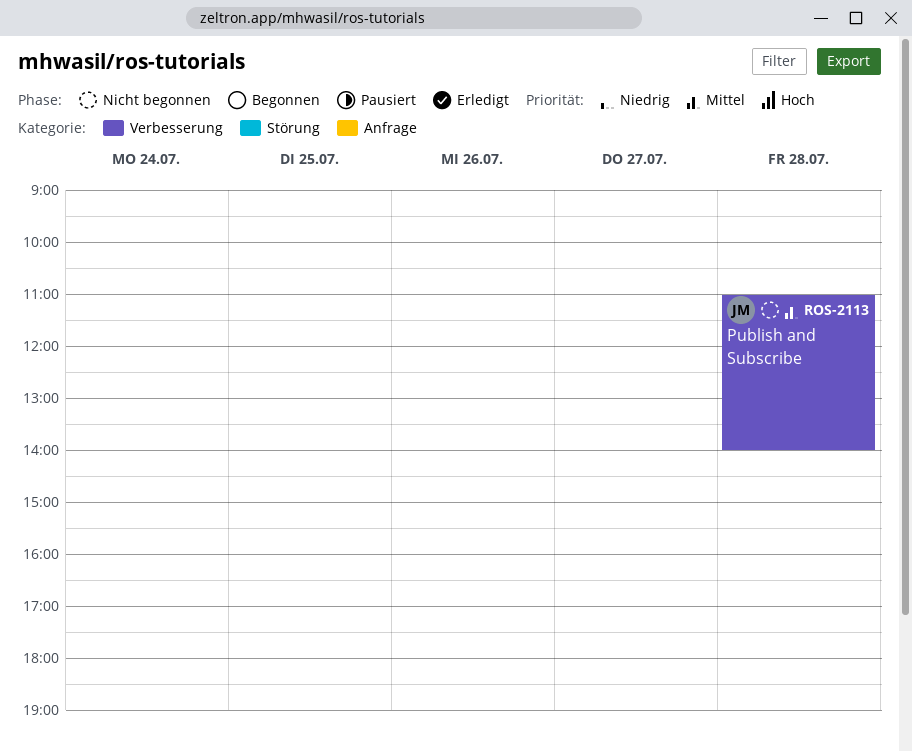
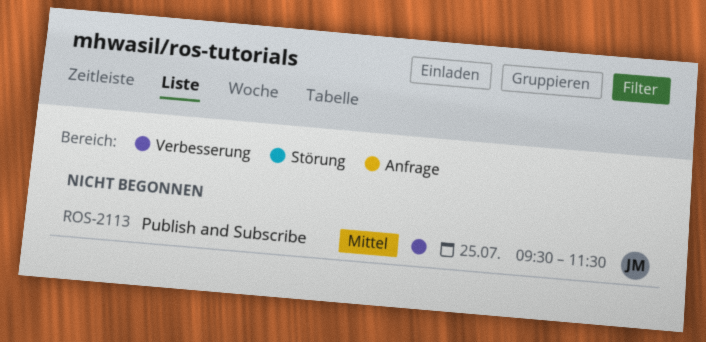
ROS-2113, day: Jul 28 -> Jul 25
ROS-2113, begins: 11:00 -> 09:30
ROS-2113, ends: 14:00 -> 11:30

